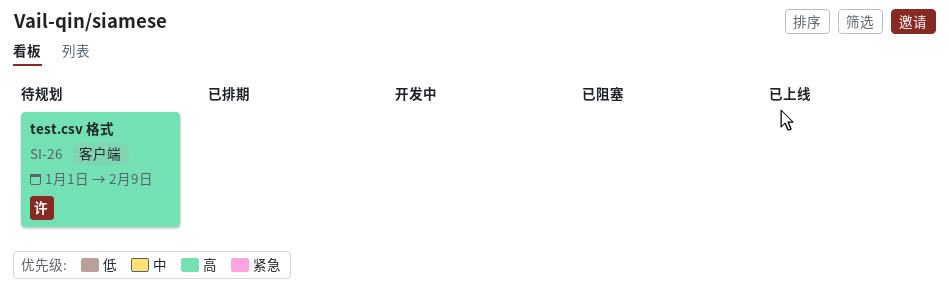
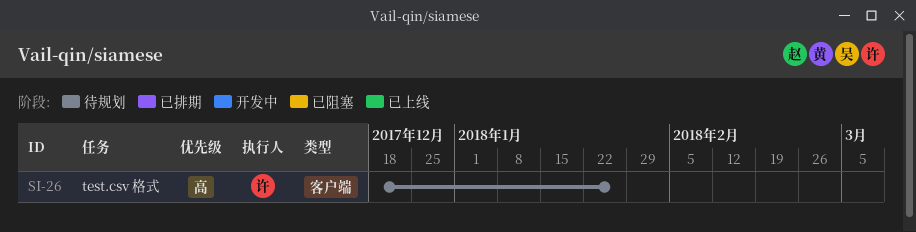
SI-26, start: Jan 1 -> Dec 18
SI-26, due: Feb 9 -> Jan 26

